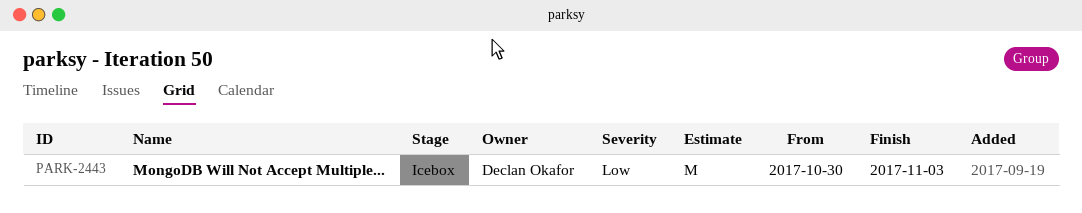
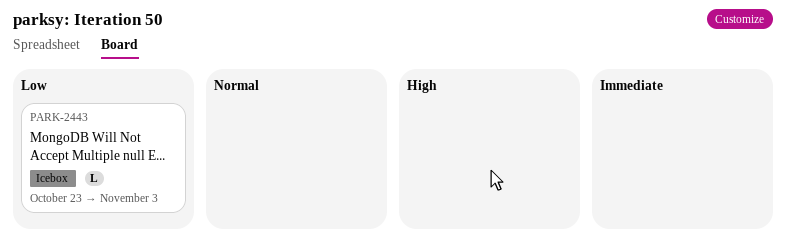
PARK-2443, estimate: M -> L
PARK-2443, start: Oct 30 -> Oct 23

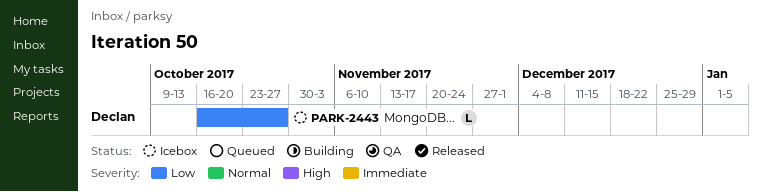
PARK-2443, start: Oct 23 -> Oct 16
PARK-2443, due: Nov 3 -> Oct 27

